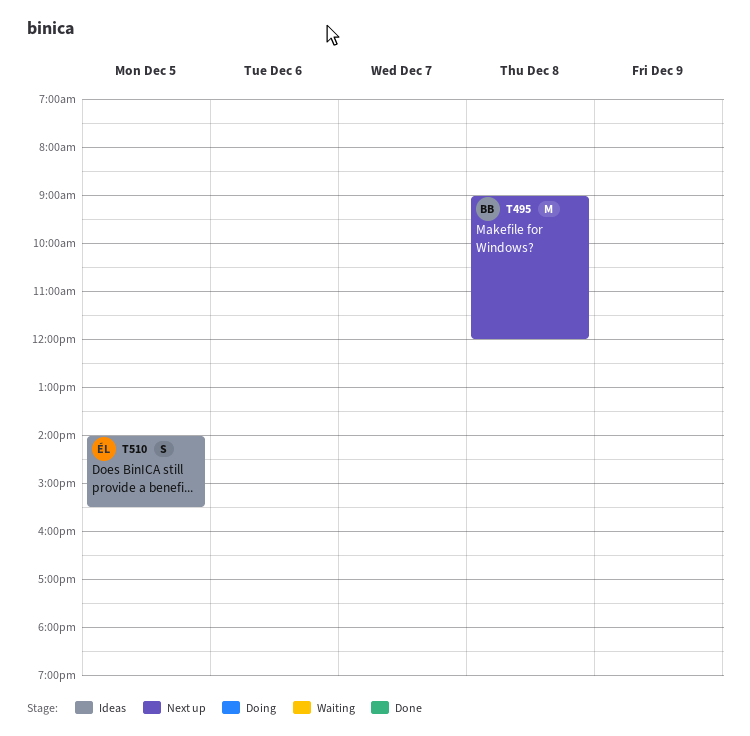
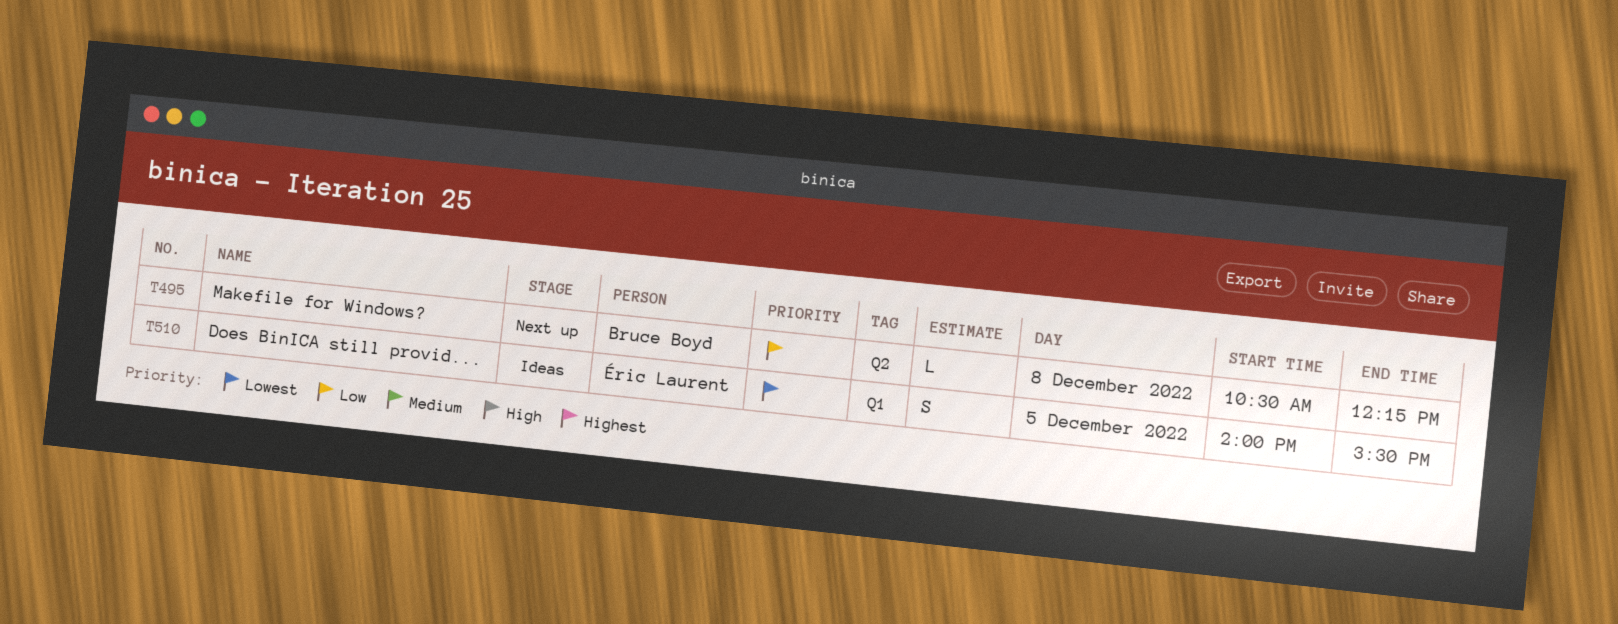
T495, estimate: M -> L
T495, begins: 09:00 -> 10:30
T495, ends: 12:00 -> 12:15

